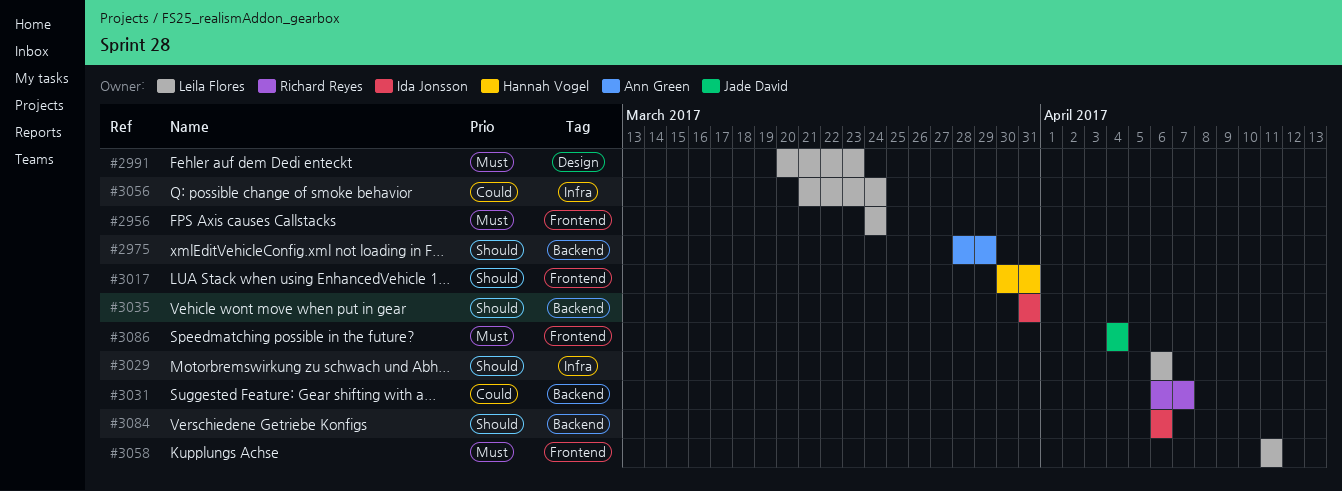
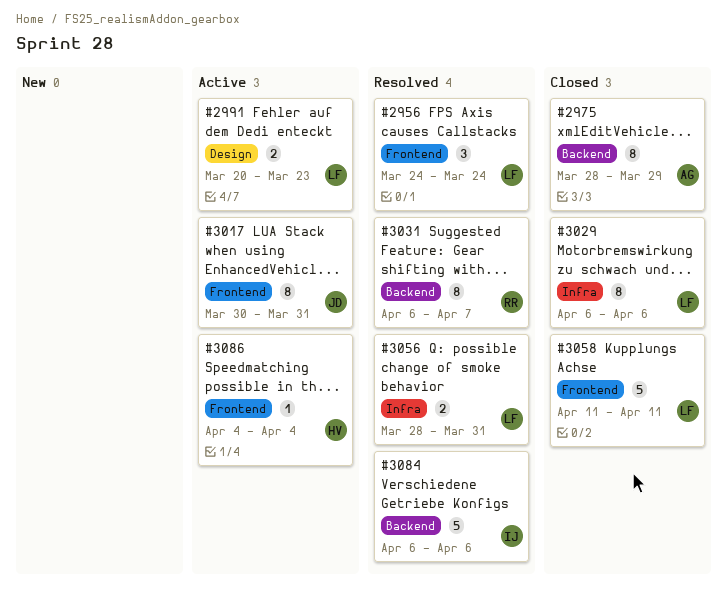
#3017, owner: Hannah Vogel -> Jade David
#3035: present -> none
#3056, start: Mar 21 -> Mar 28
#3056, due: Mar 24 -> Mar 31
#3086, owner: Jade David -> Hannah Vogel

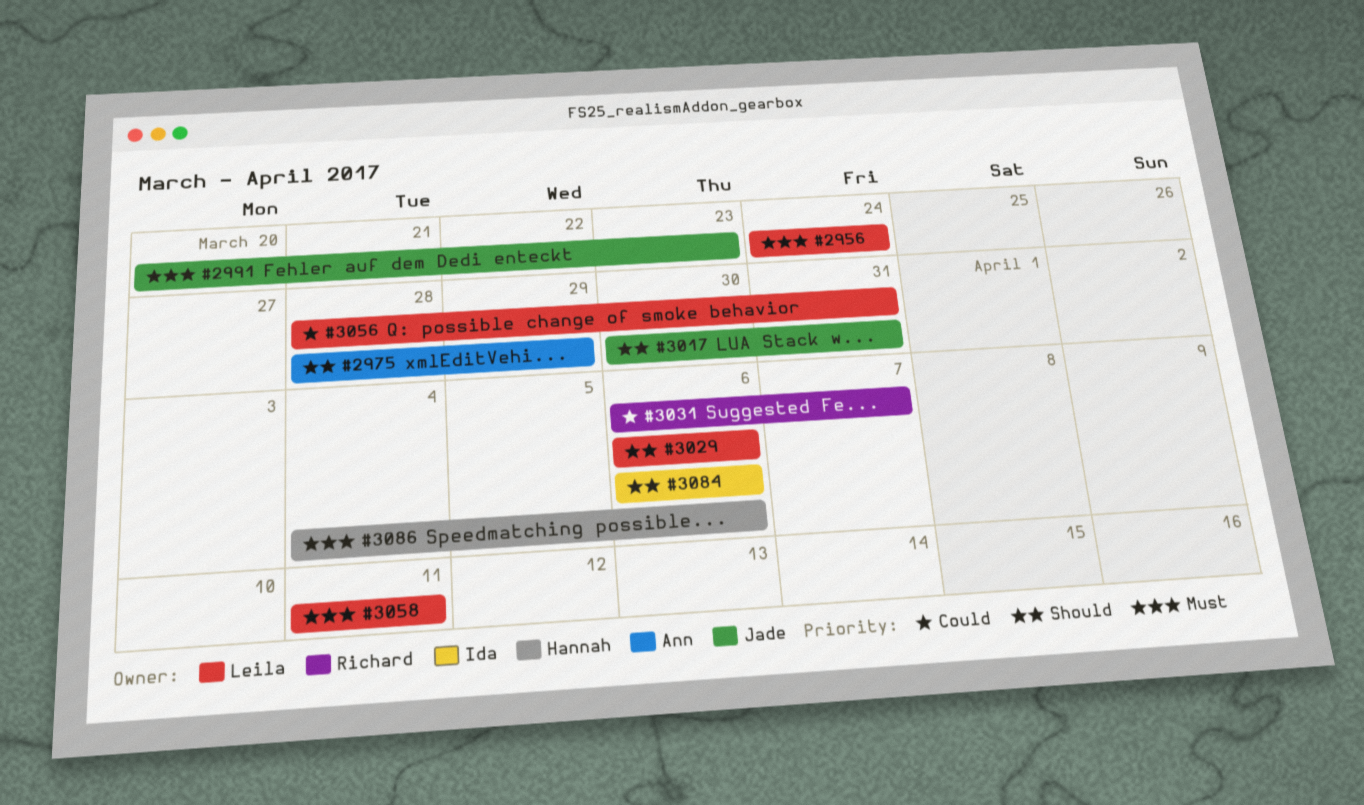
#2991, owner: Leila -> Jade
#3086, due: Apr 4 -> Apr 6

